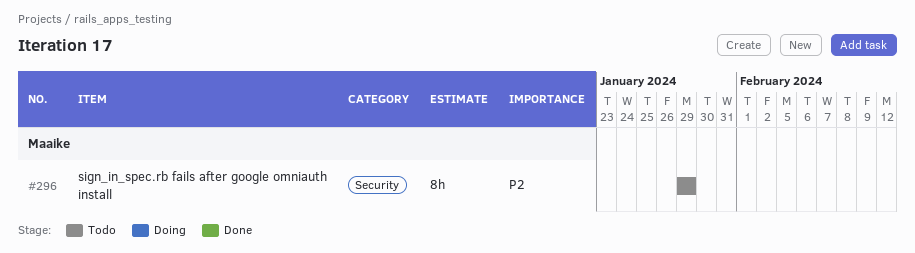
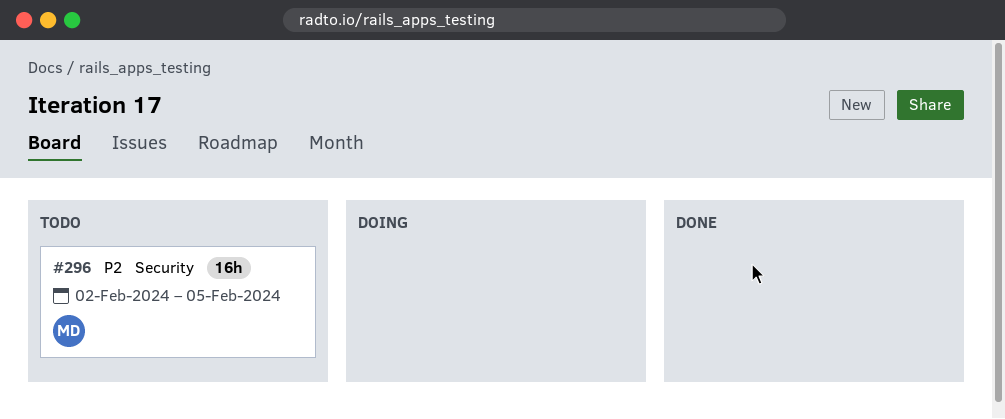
#296, estimate: 8h -> 16h
#296, start: Jan 29 -> Feb 2
#296, due: Jan 29 -> Feb 5

